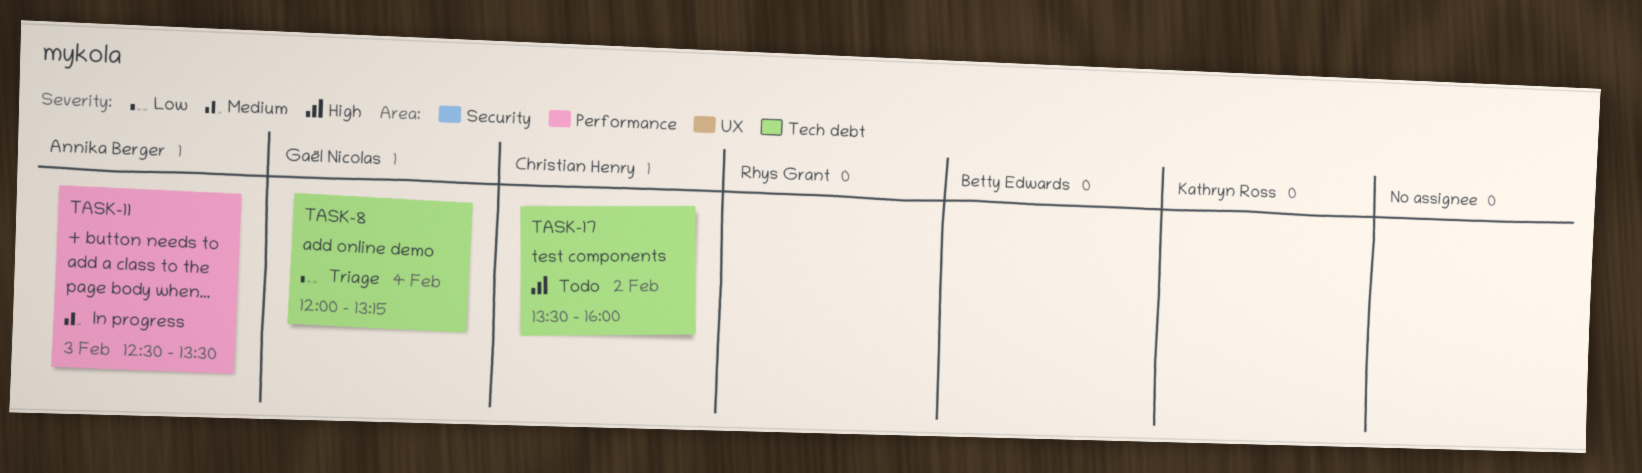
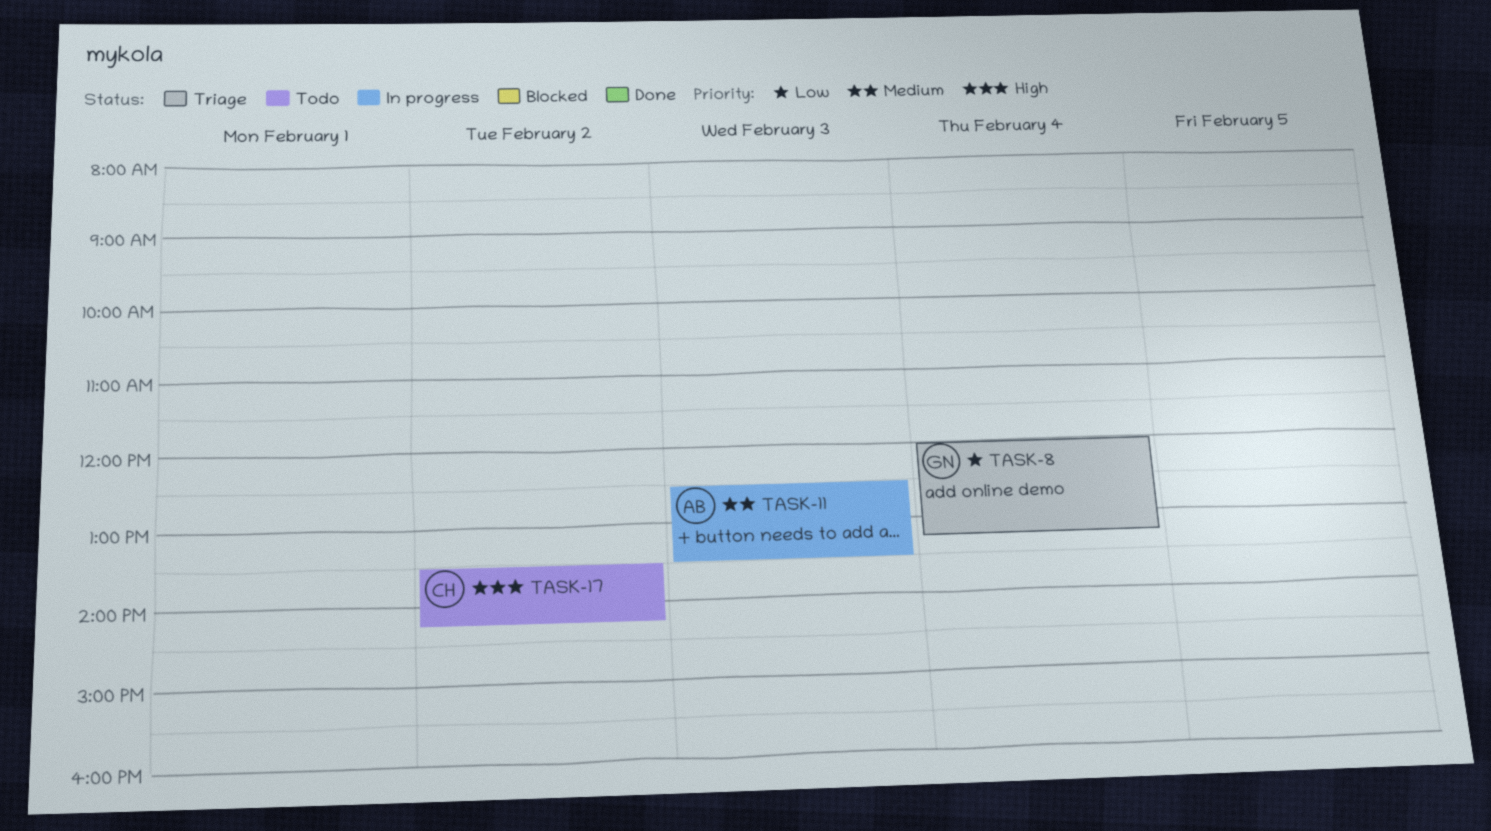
TASK-17, ends: 16:00 -> 14:15

